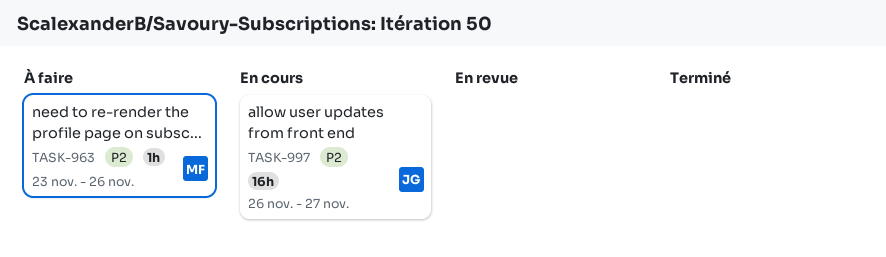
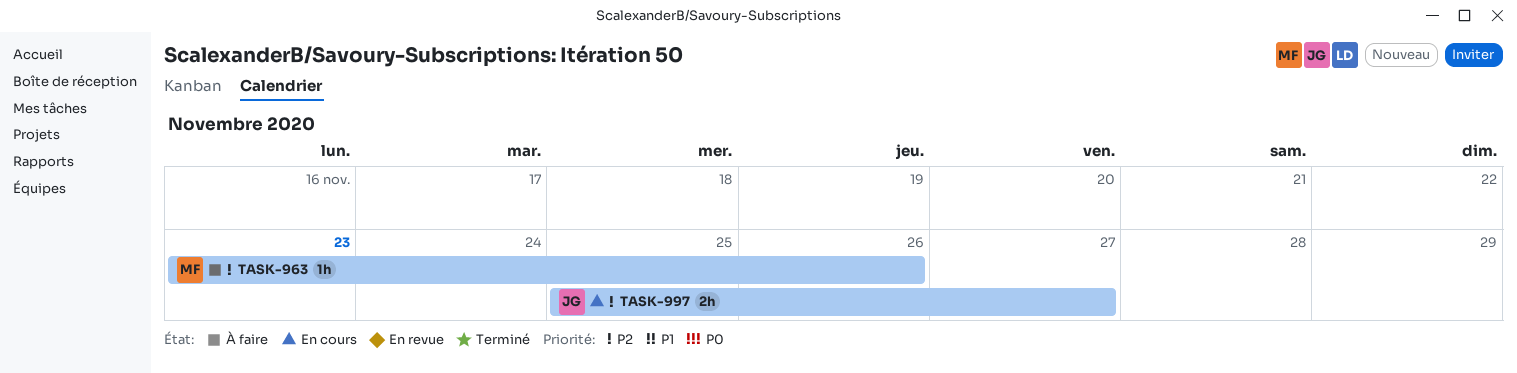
TASK-997, estimate: 16h -> 2h
TASK-997, start: Nov 26 -> Nov 25

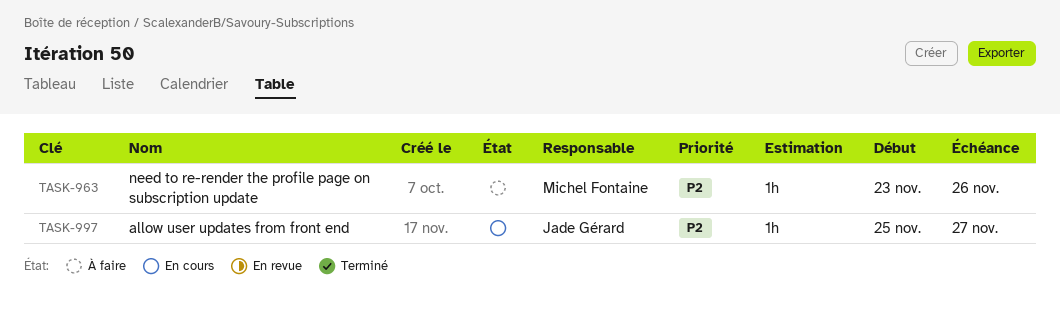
TASK-997, estimate: 2h -> 1h

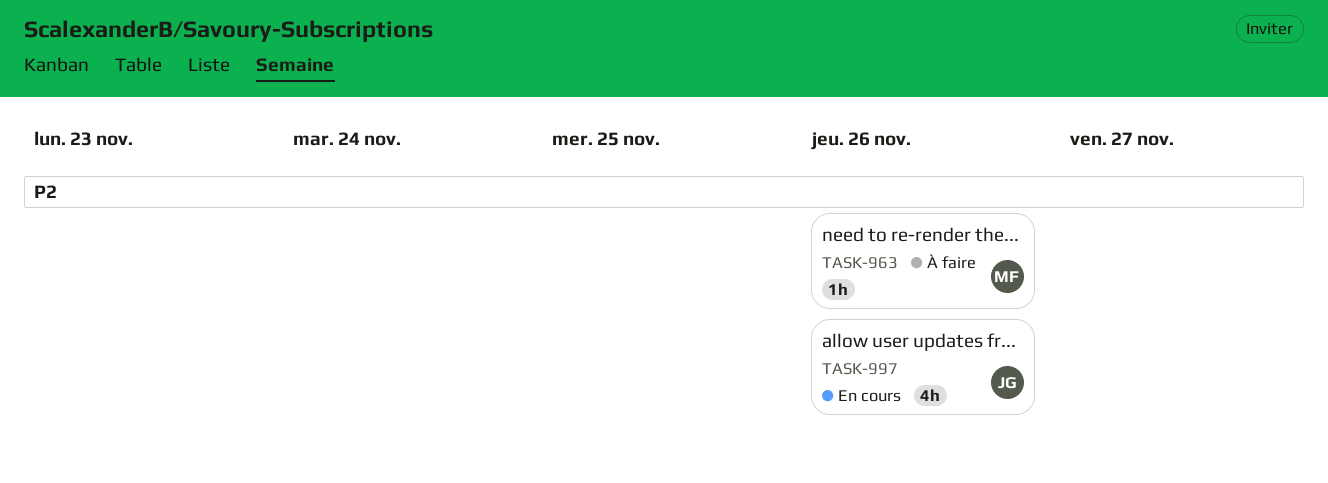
TASK-997, estimate: 1h -> 4h
TASK-997, due: Nov 27 -> Nov 26

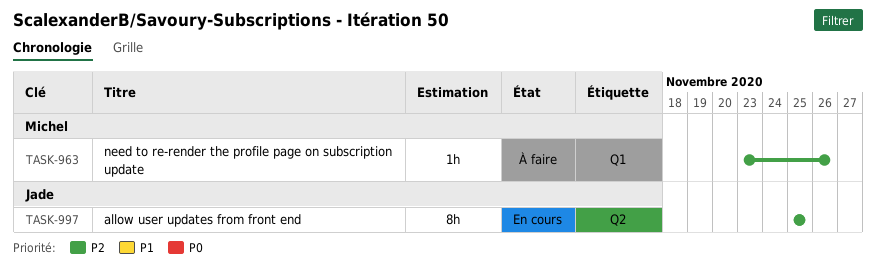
TASK-997, estimate: 4h -> 8h
TASK-997, due: Nov 26 -> Nov 25

